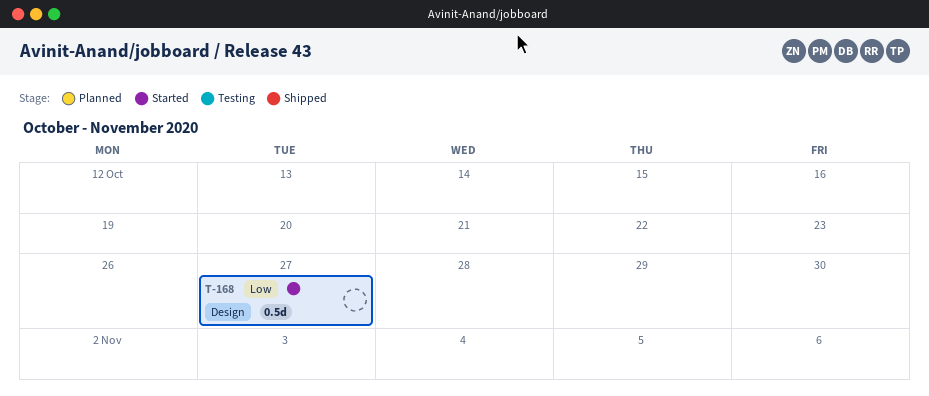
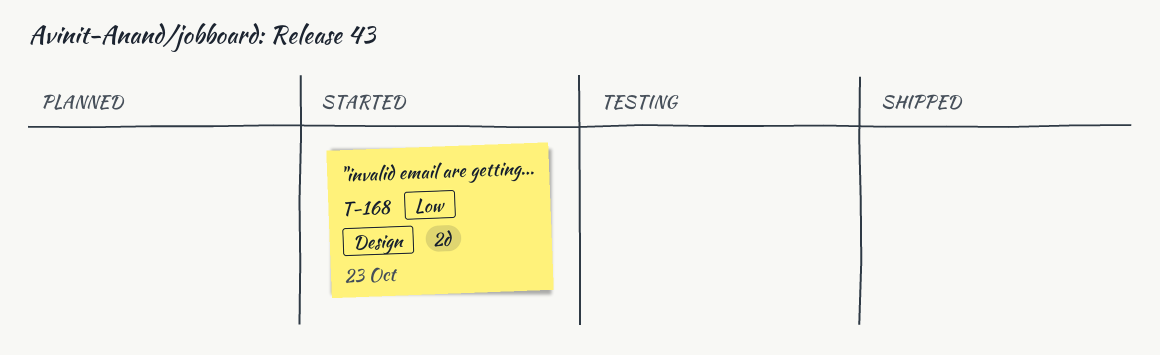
T-168, estimate: 0.5d -> 2d
T-168, due: Oct 27 -> Oct 23

